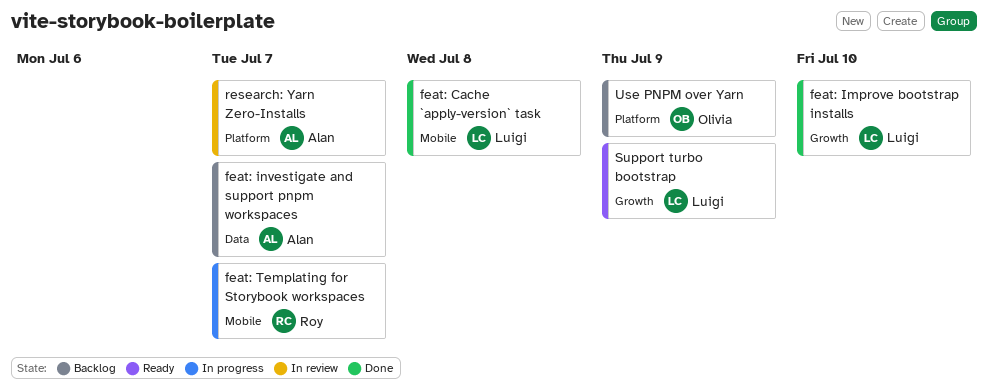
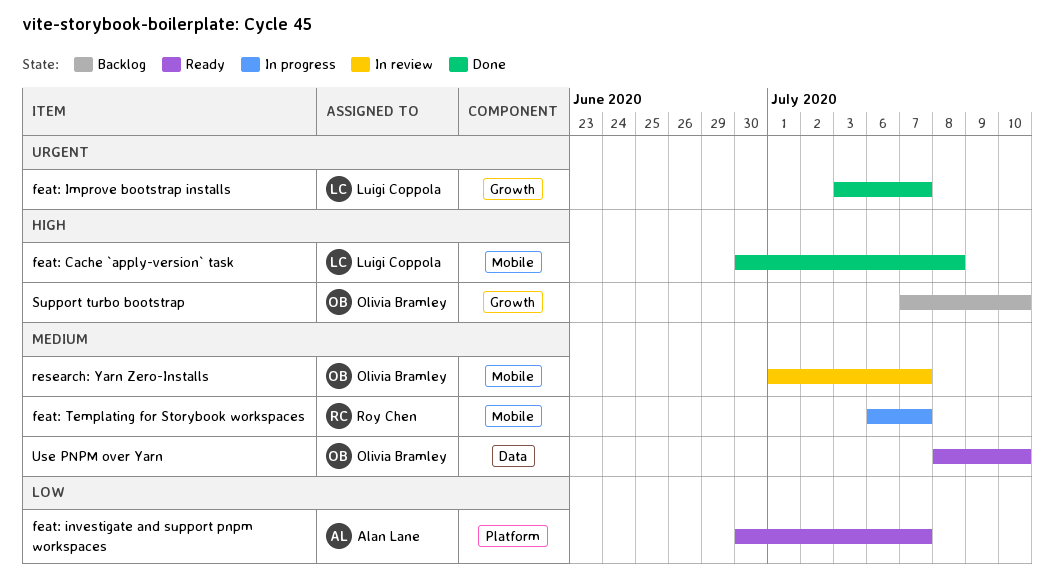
feat: Improve bootstrap installs, due: Jul 10 -> Jul 7
feat: investigate and support pnpm workspaces, status: Backlog -> Ready
feat: investigate and support pnpm workspaces, label: Data -> Platform
research: Yarn Zero-Installs, owner: Alan Lane -> Olivia Bramley
research: Yarn Zero-Installs, label: Platform -> Mobile
Support turbo bootstrap, status: Ready -> Backlog
Support turbo bootstrap, owner: Luigi Coppola -> Olivia Bramley
Support turbo bootstrap, due: Jul 9 -> Jul 10
Use PNPM over Yarn, status: Backlog -> Ready
Use PNPM over Yarn, label: Platform -> Data
Use PNPM over Yarn, due: Jul 9 -> Jul 10

